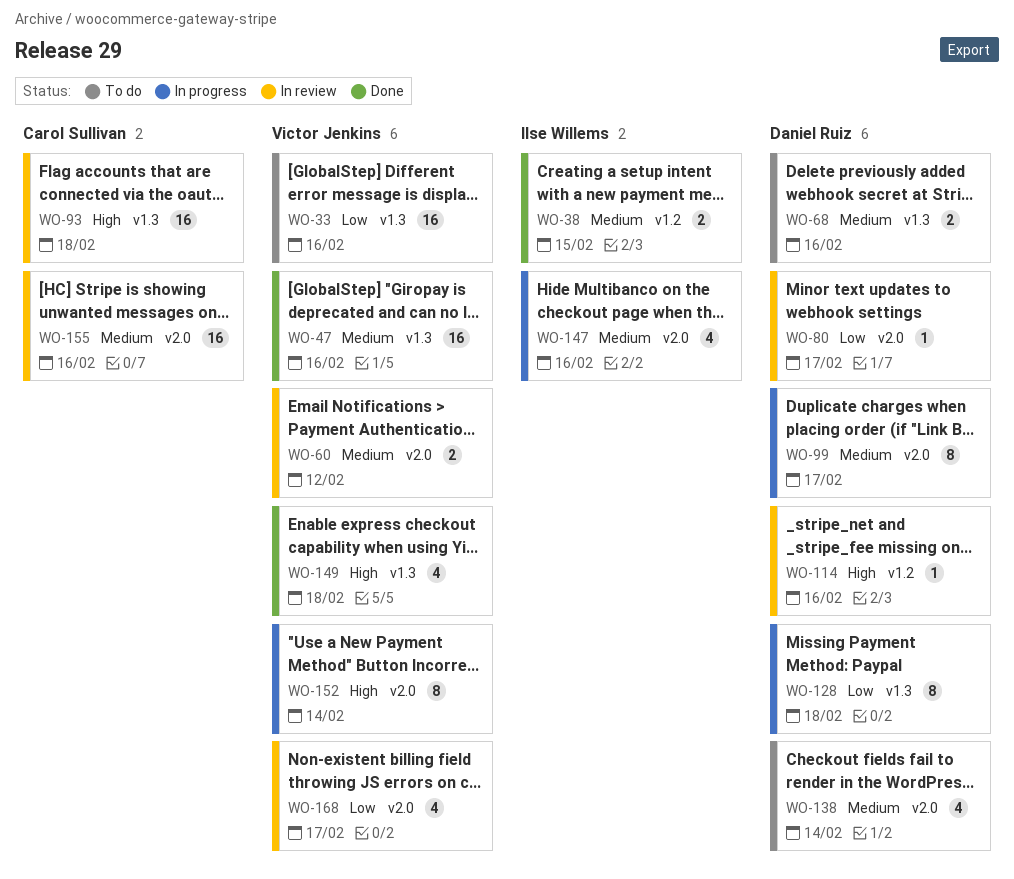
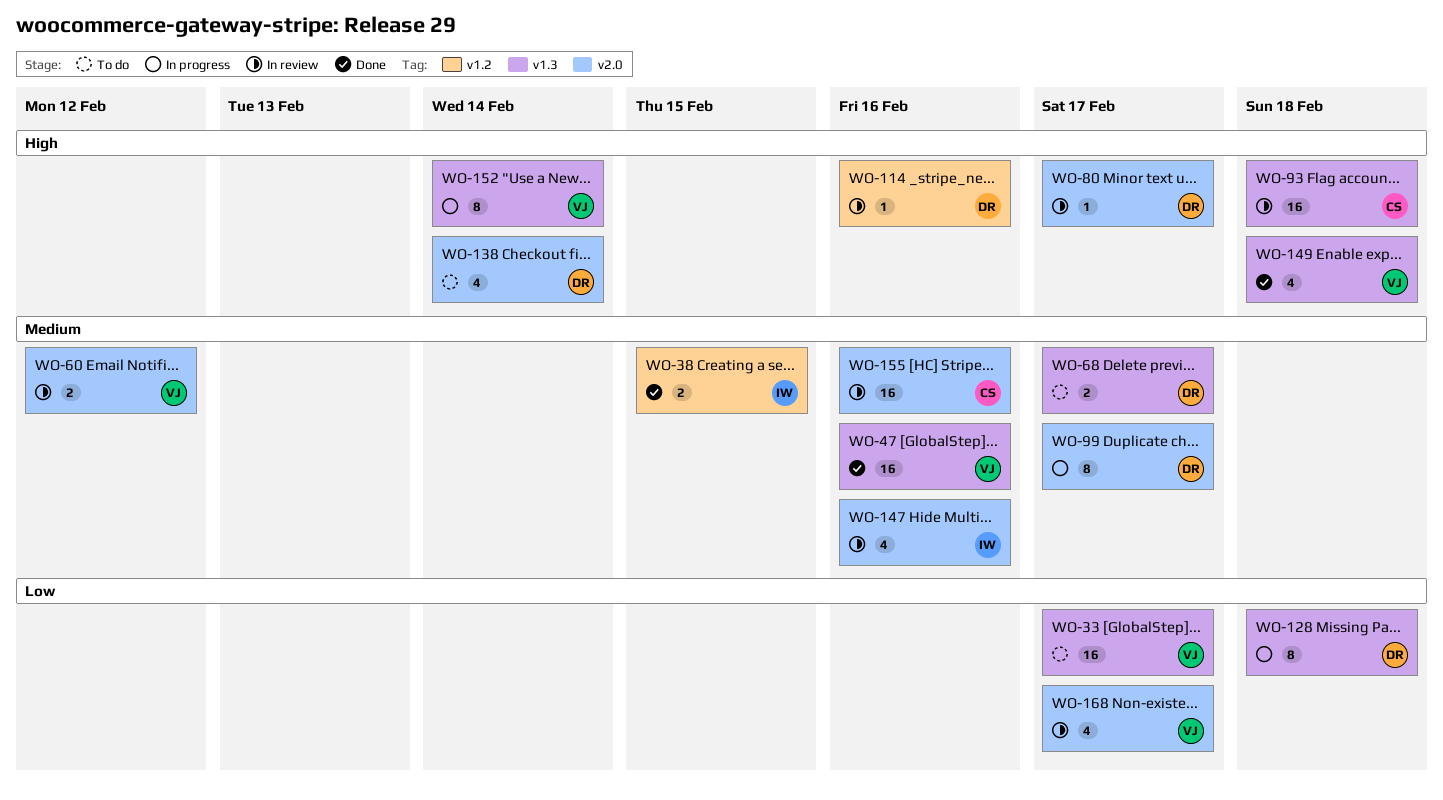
WO-33, due: Feb 16 -> Feb 17
WO-68, due: Feb 16 -> Feb 17
WO-80, priority: Low -> High
WO-138, priority: Medium -> High
WO-147, status: In progress -> In review
WO-152, label: v2.0 -> v1.3

